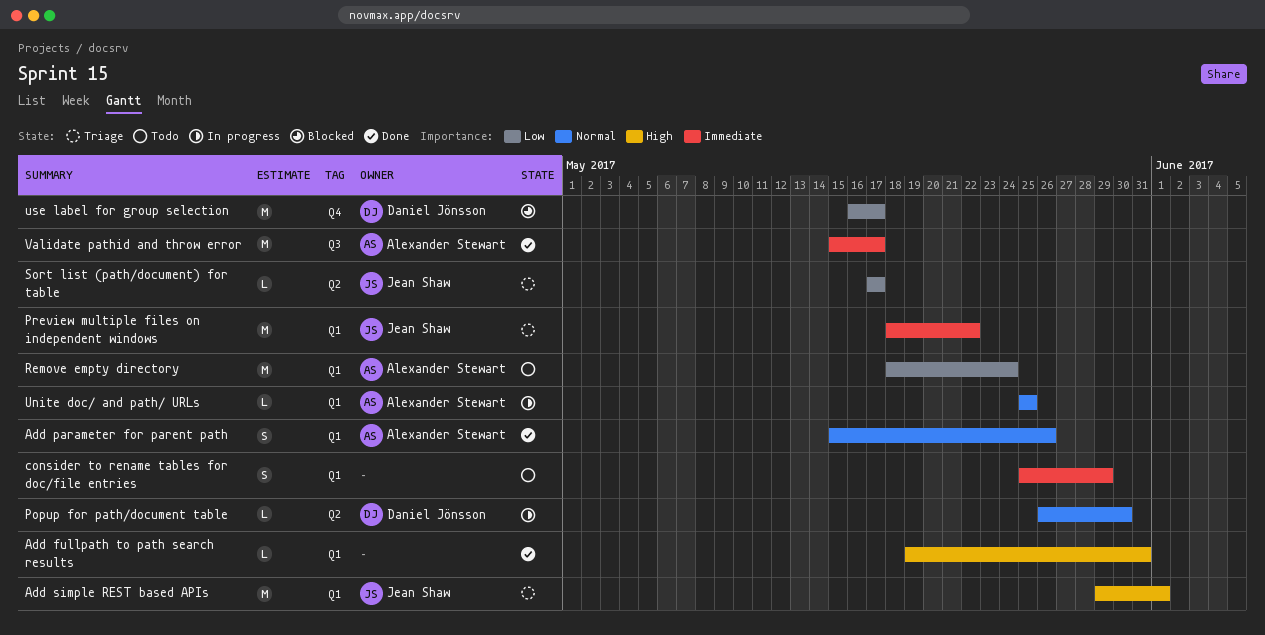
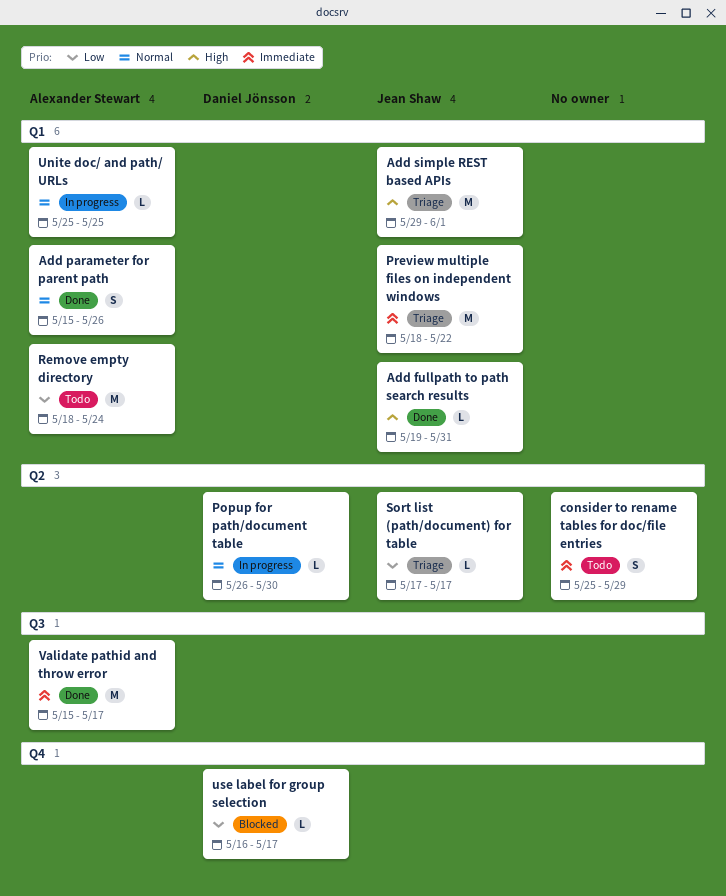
Add fullpath to path search results, owner: none -> Jean Shaw
consider to rename tables for doc/file entries, label: Q1 -> Q2
use label for group selection, estimate: M -> L

